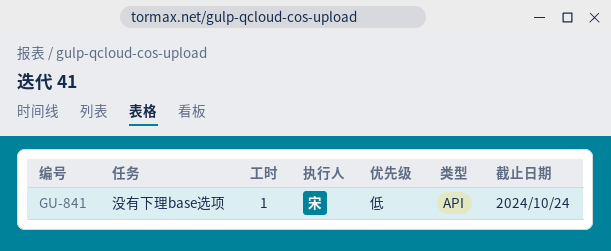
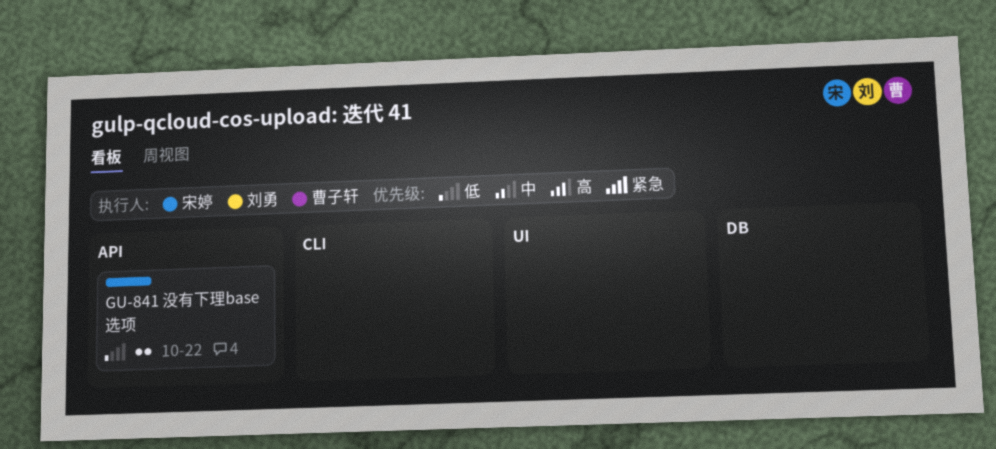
GU-841, estimate: 1 -> 2
GU-841, due: Oct 24 -> Oct 22

